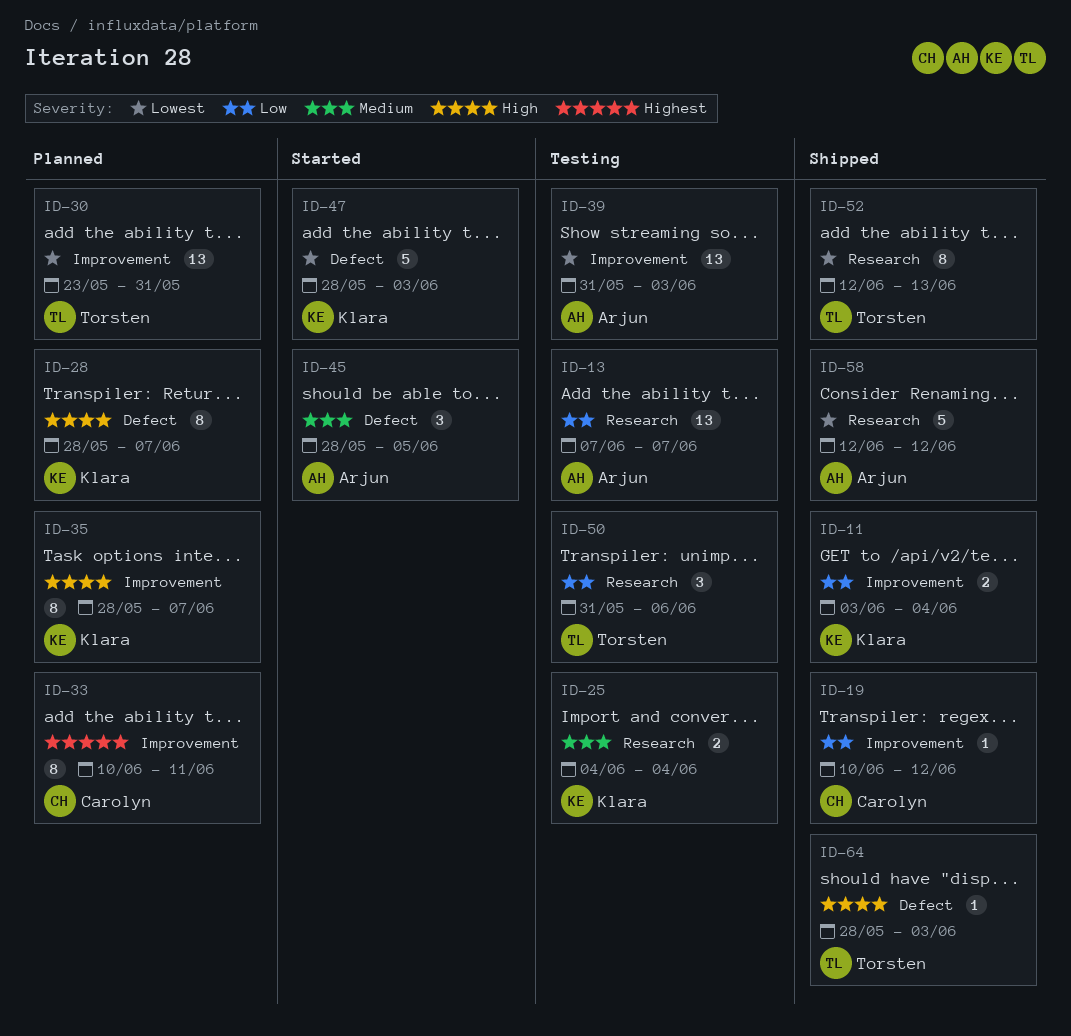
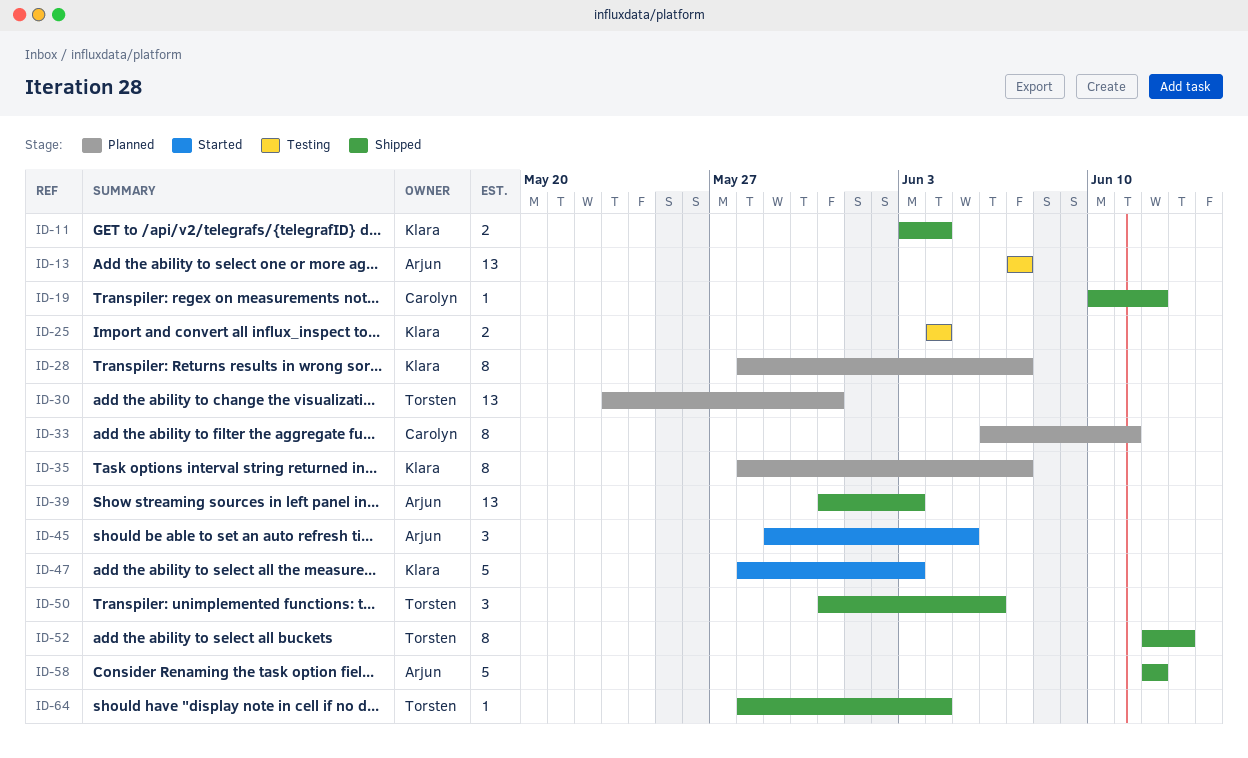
ID-33, start: Jun 10 -> Jun 6
ID-39, status: Testing -> Shipped
ID-45, start: May 28 -> May 29
ID-50, status: Testing -> Shipped
ID-64, due: Jun 3 -> Jun 4

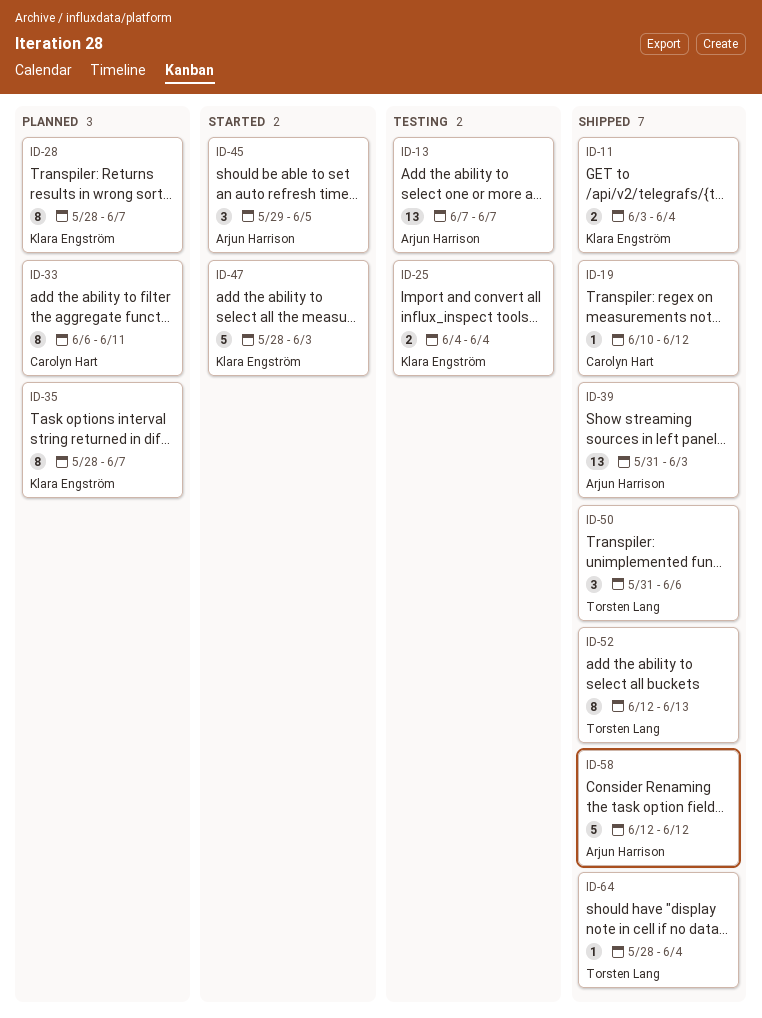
ID-30: present -> none

